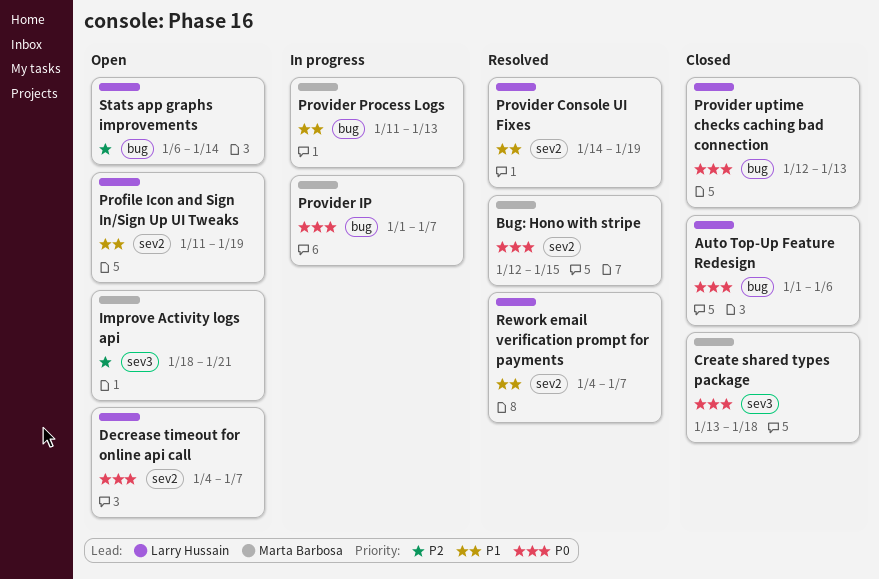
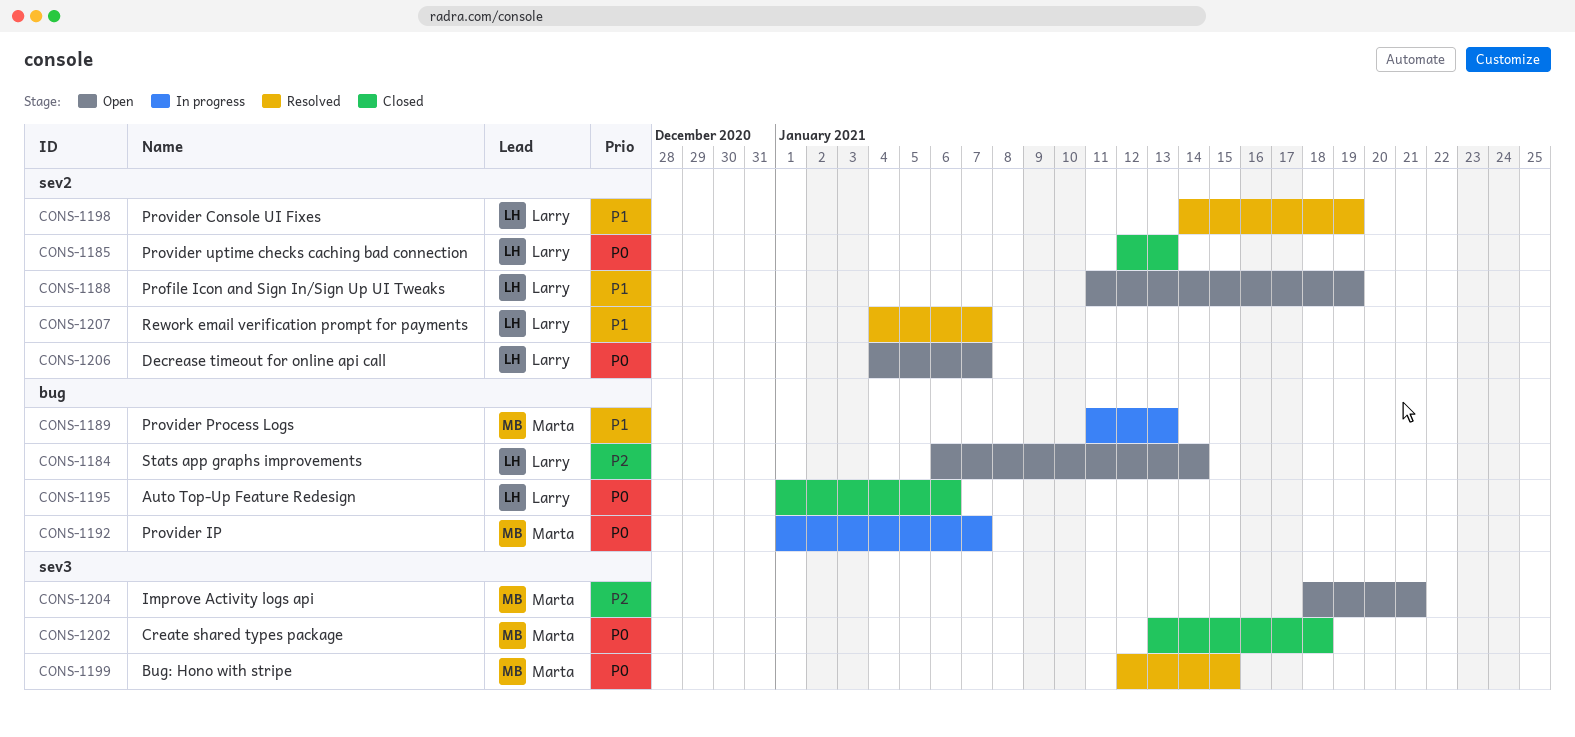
Bug: Hono with stripe, label: sev2 -> sev3
Provider uptime checks caching bad connection, label: bug -> sev2

